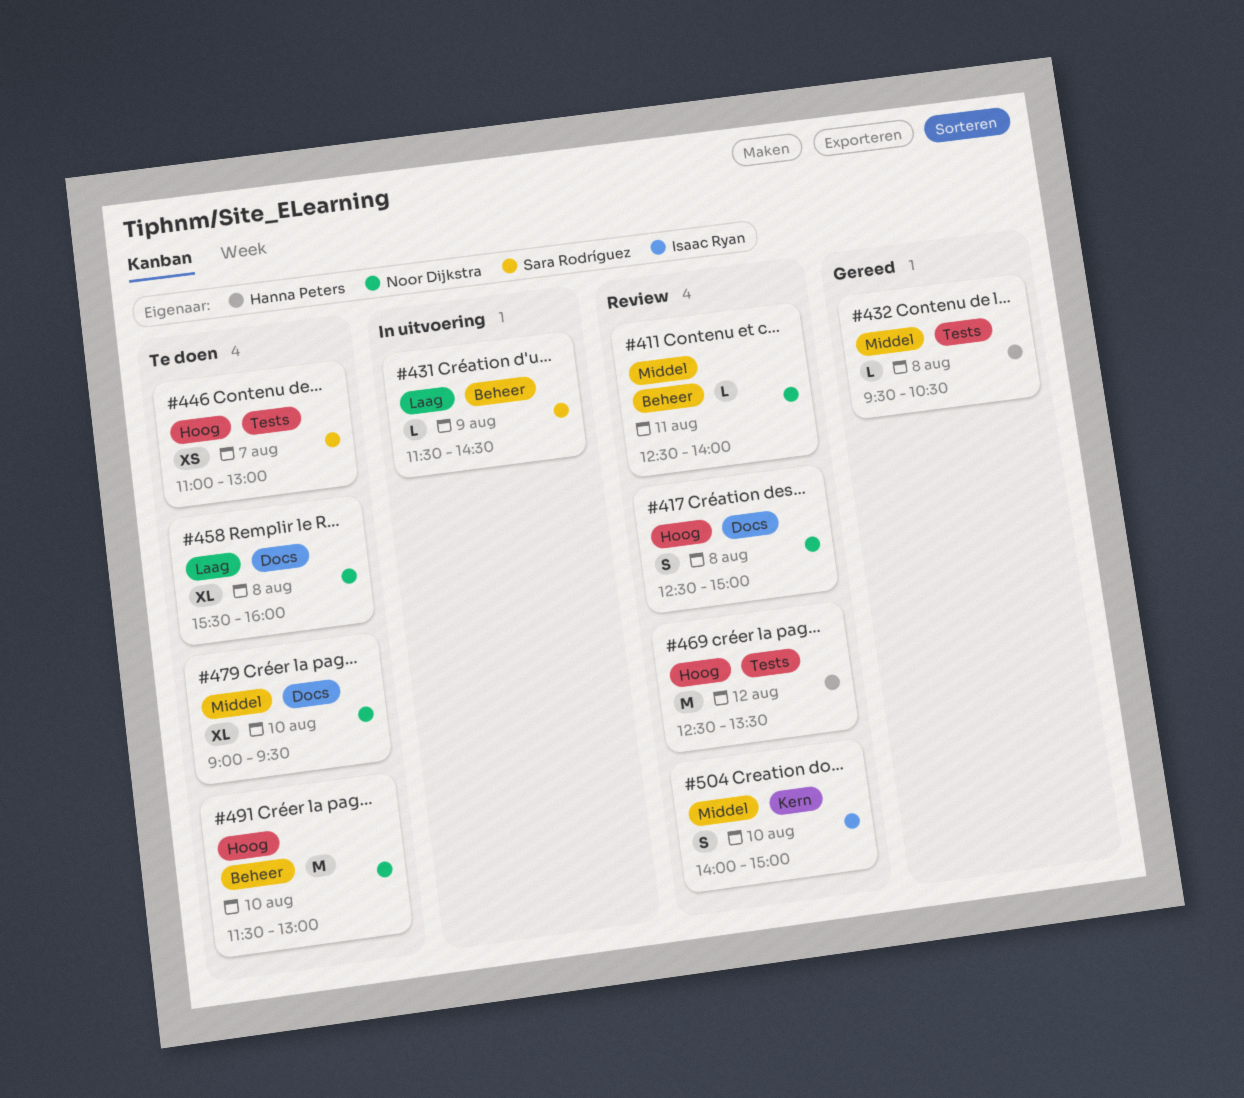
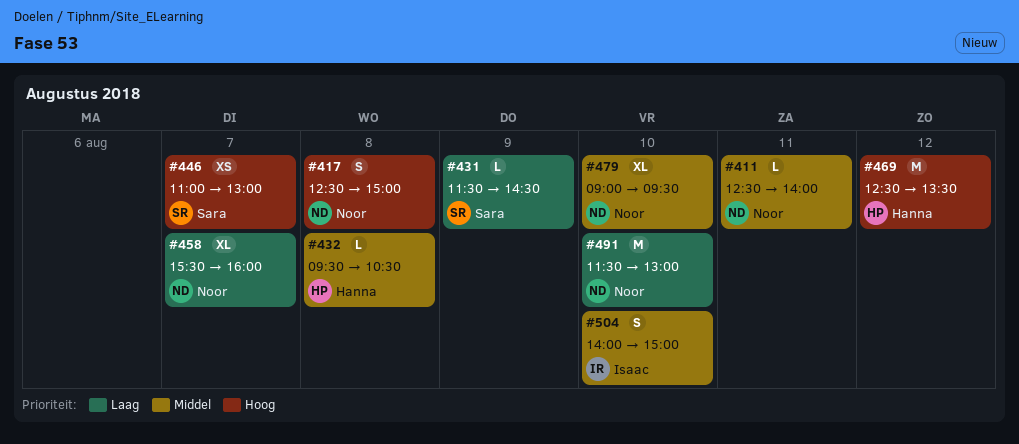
#458, day: Aug 8 -> Aug 7
#491, priority: Hoog -> Laag

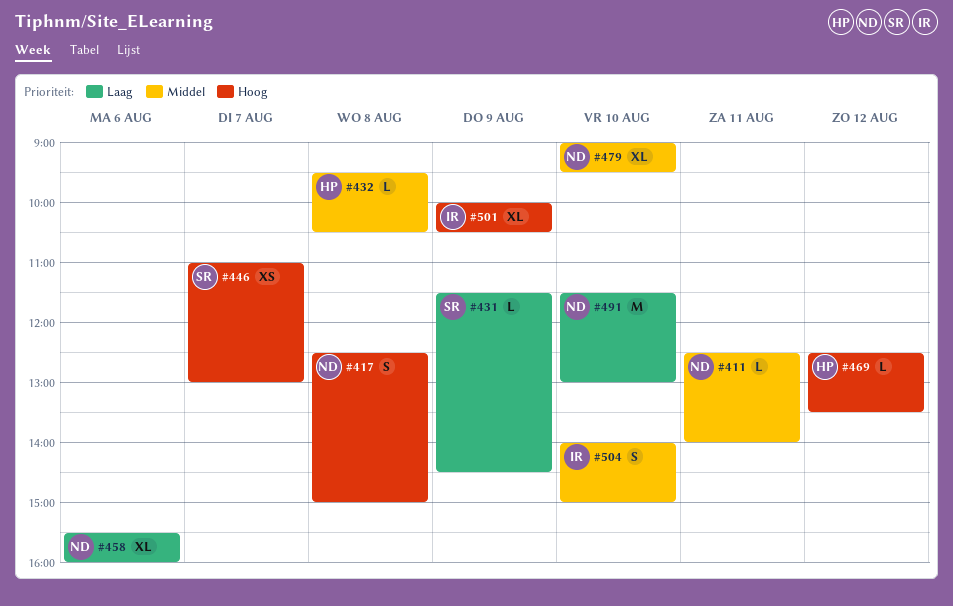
#458, day: Aug 7 -> Aug 6
#469, estimate: M -> L
#501: none -> present

